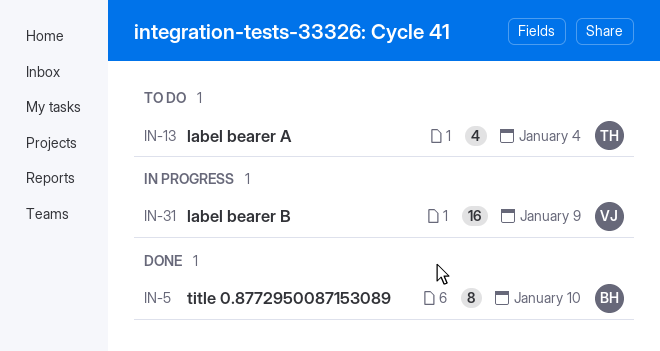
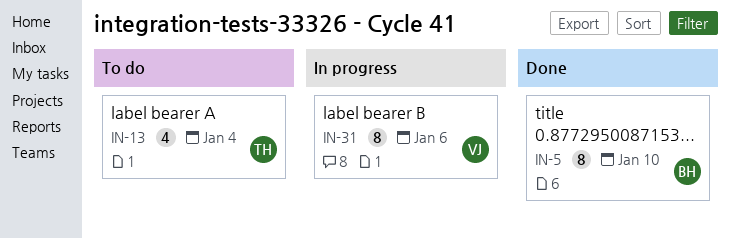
IN-31, estimate: 16 -> 8
IN-31, due: Jan 9 -> Jan 6

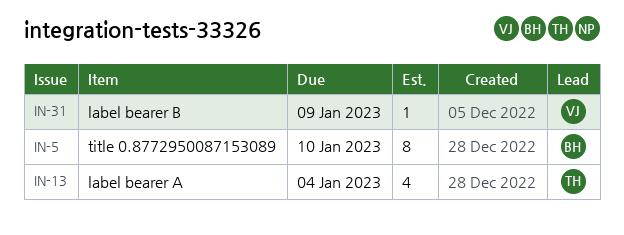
IN-31, estimate: 8 -> 1
IN-31, due: Jan 6 -> Jan 9

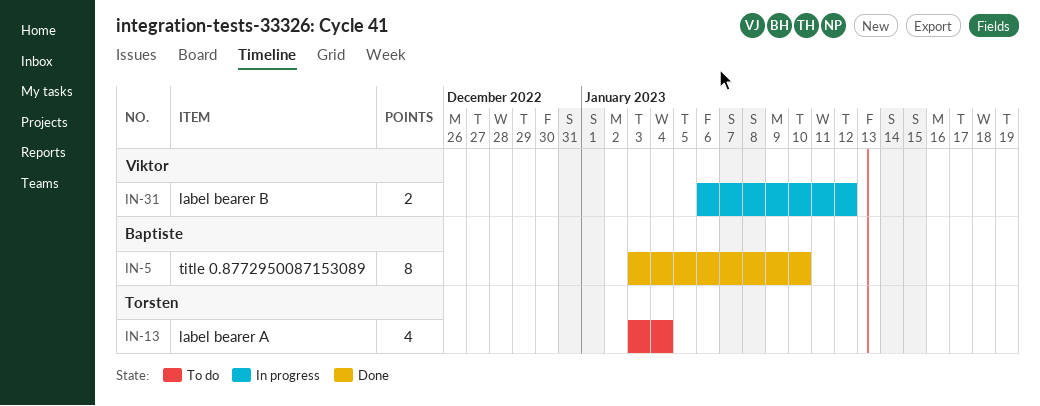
IN-31, estimate: 1 -> 2
IN-31, due: Jan 9 -> Jan 12

